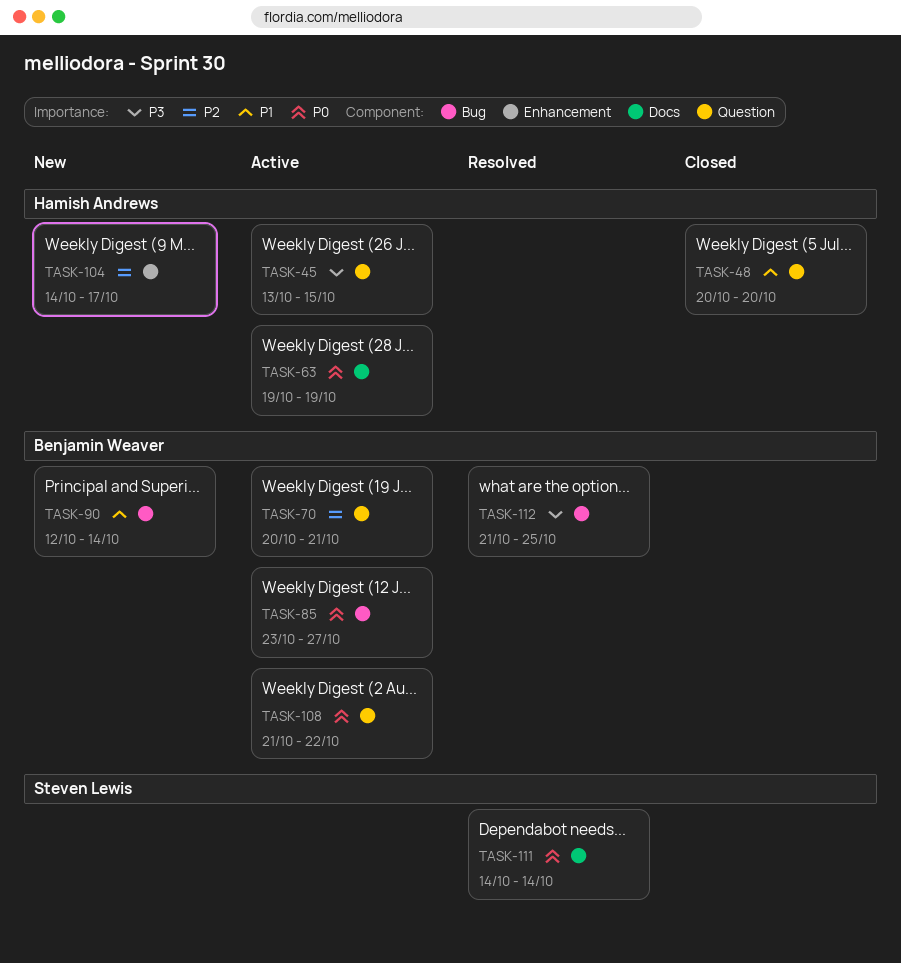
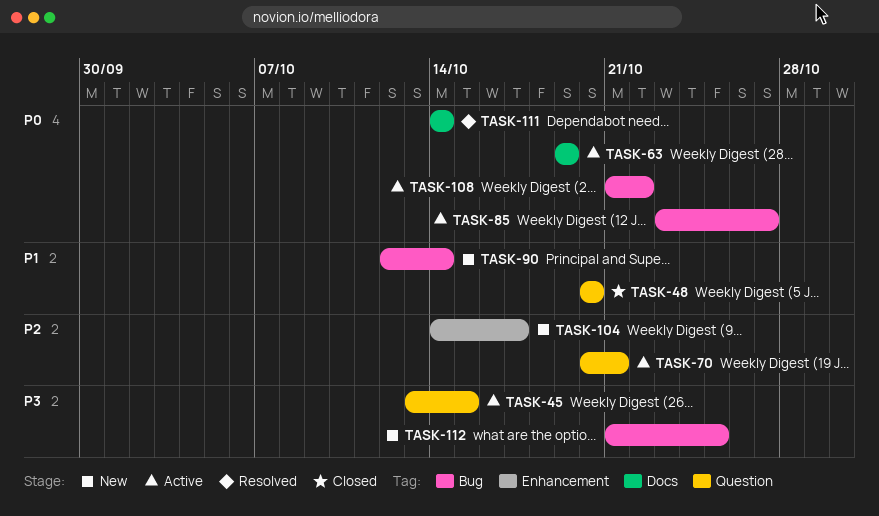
TASK-108, label: Question -> Bug
TASK-112, status: Resolved -> New

